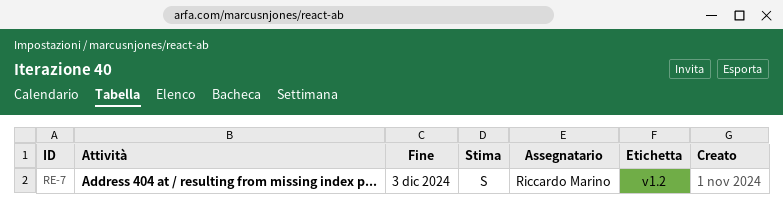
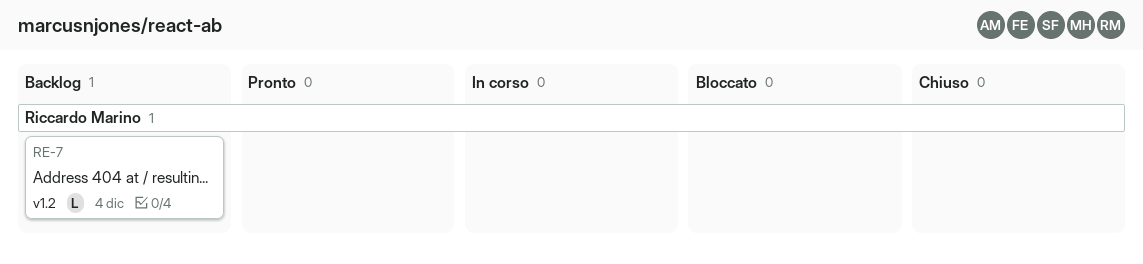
RE-7, estimate: S -> L
RE-7, due: Dec 3 -> Dec 4

